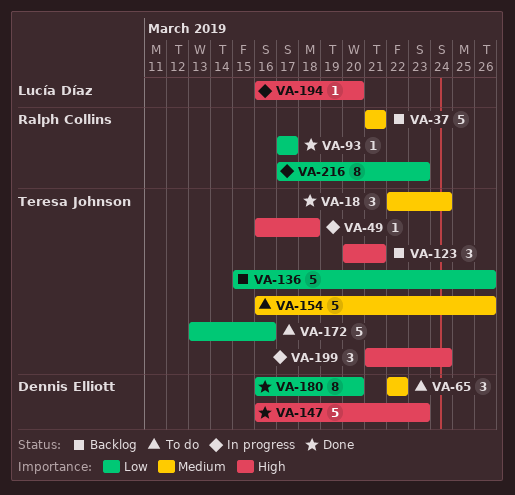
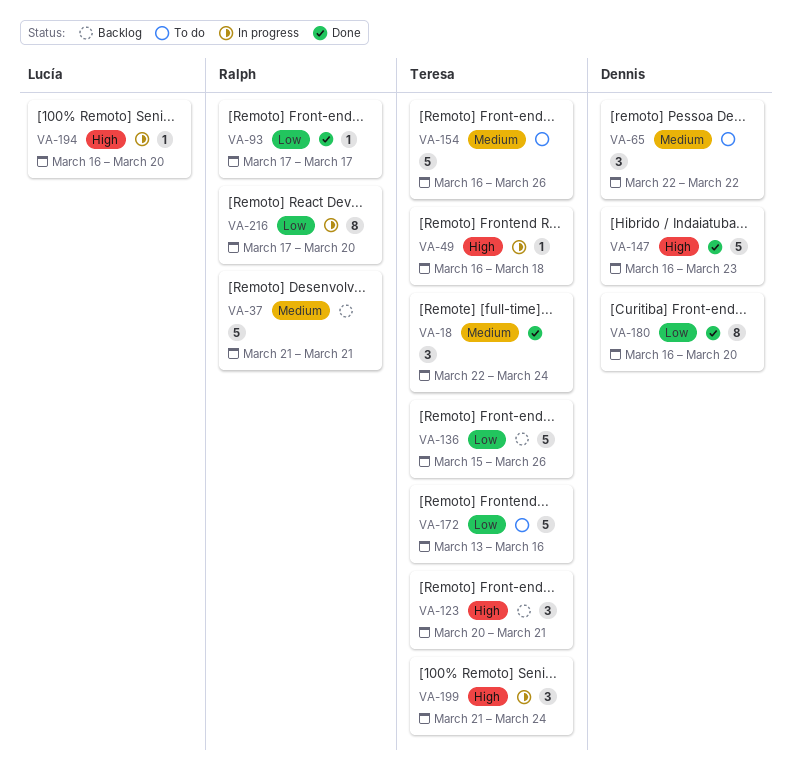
VA-216, due: Mar 23 -> Mar 20

